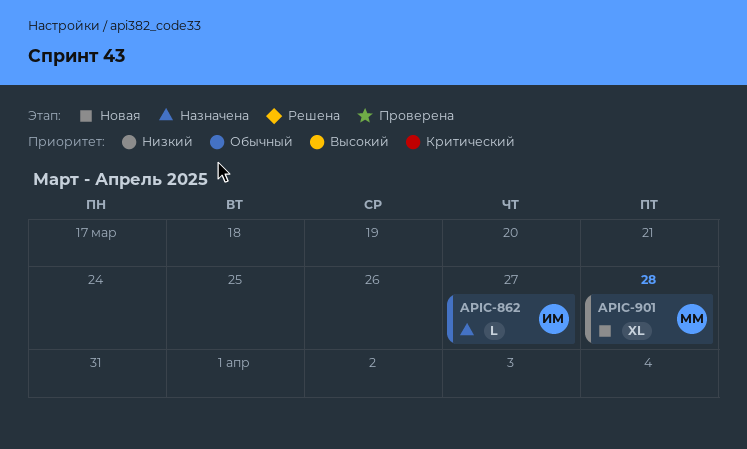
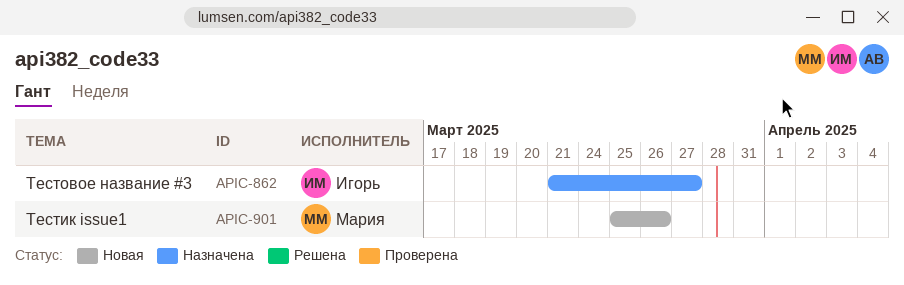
APIC-901, due: Mar 28 -> Mar 26

